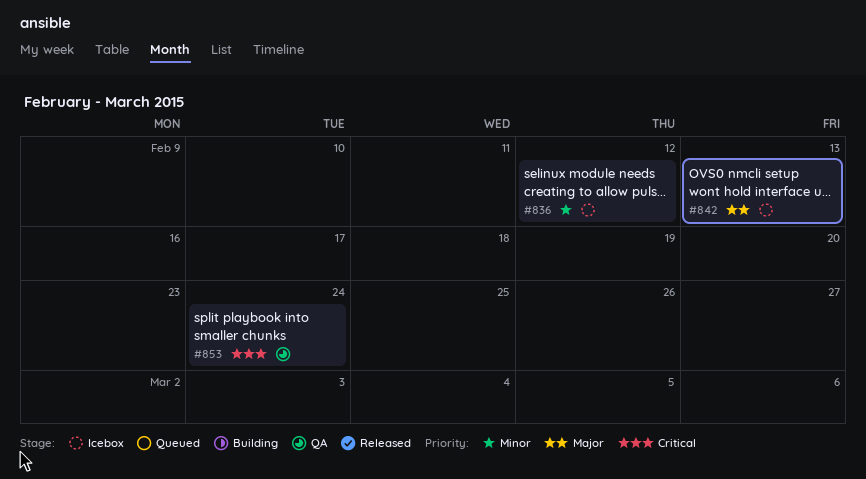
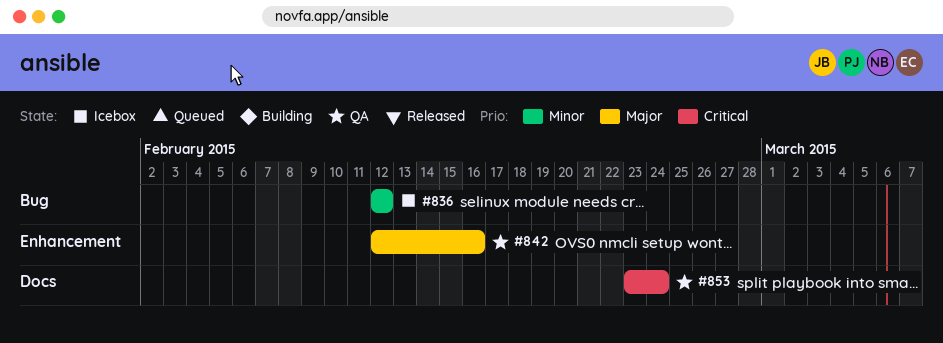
#842, status: Icebox -> QA
#842, due: Feb 13 -> Feb 16

